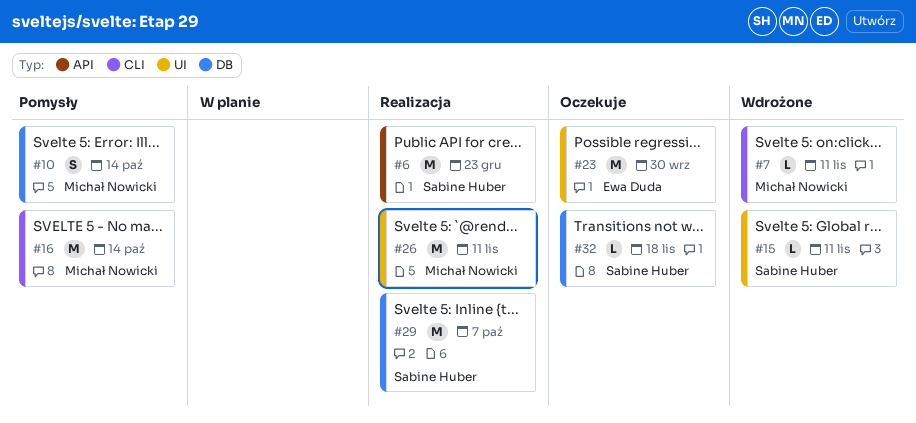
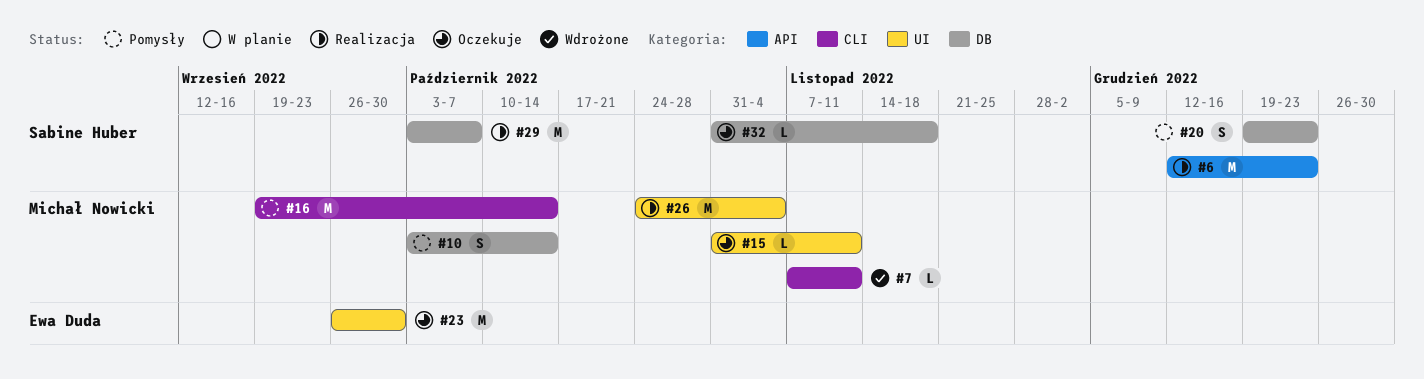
#15, status: Wdrożone -> Oczekuje
#15, owner: Sabine Huber -> Michał Nowicki
#20: none -> present
#26, due: Nov 11 -> Nov 4

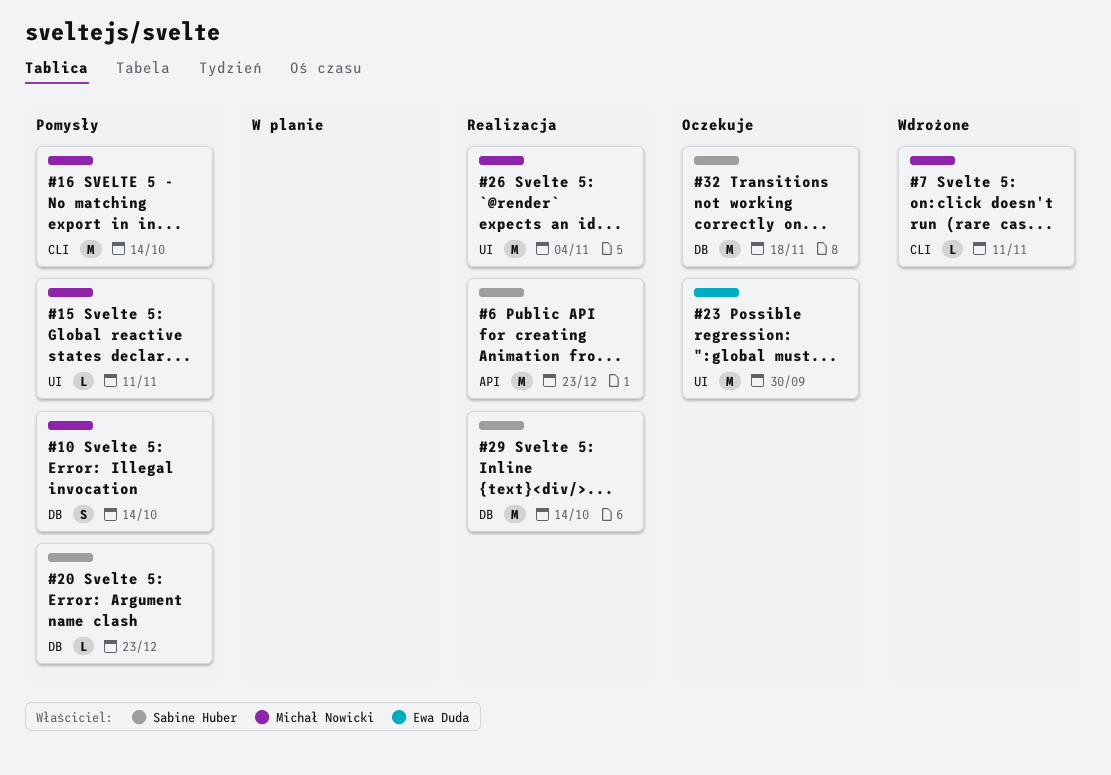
#15, status: Oczekuje -> Pomysły
#20, estimate: S -> L
#29, due: Oct 7 -> Oct 14
#32, estimate: L -> M

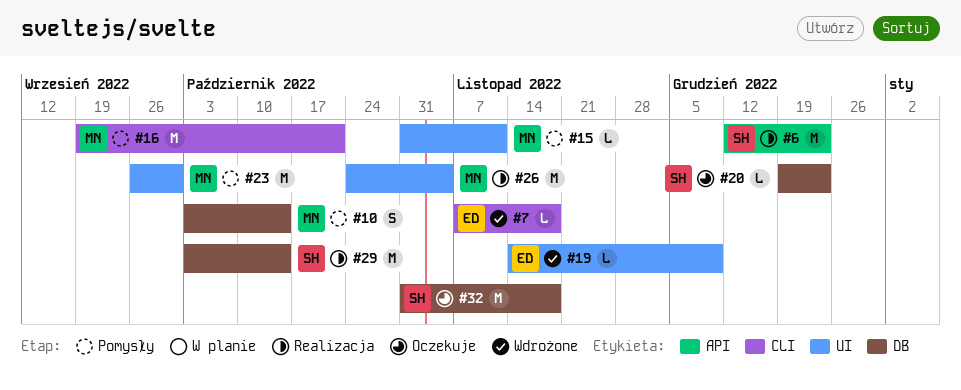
#7, owner: Michał Nowicki -> Ewa Duda
#7, due: Nov 11 -> Nov 18
#16, due: Oct 14 -> Oct 21
#19: none -> present
#20, status: Pomysły -> Oczekuje
#23, status: Oczekuje -> Pomysły
#23, owner: Ewa Duda -> Michał Nowicki

